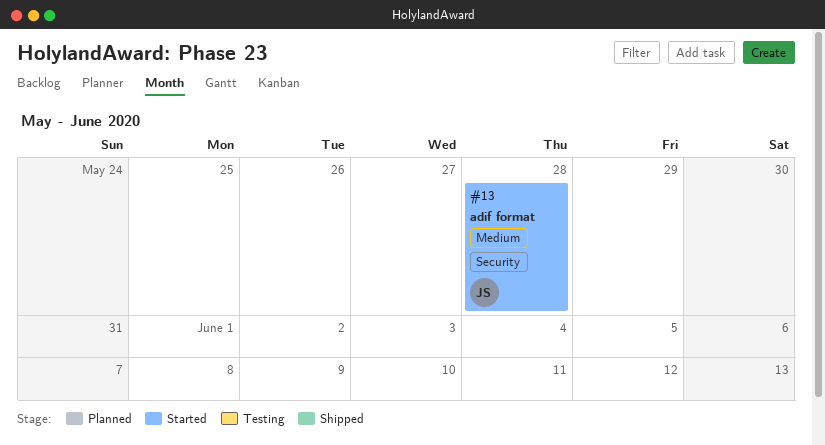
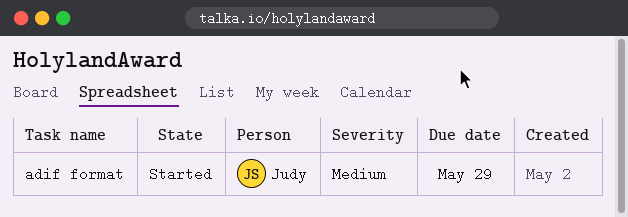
adif format, due: May 28 -> May 29

